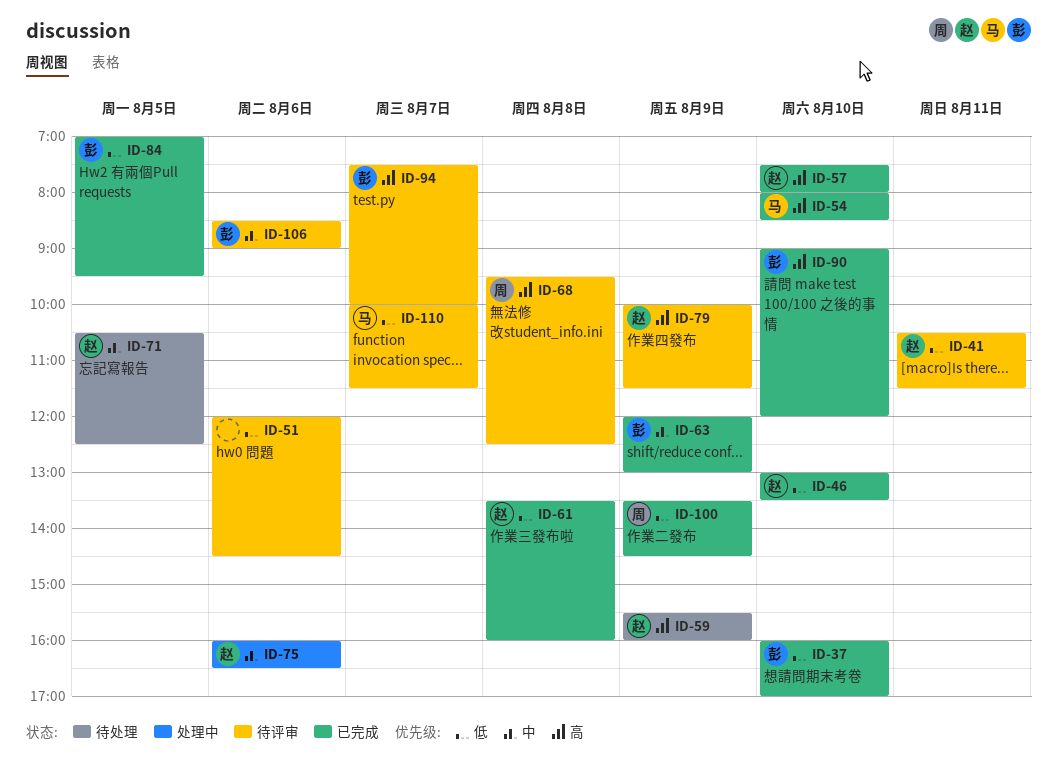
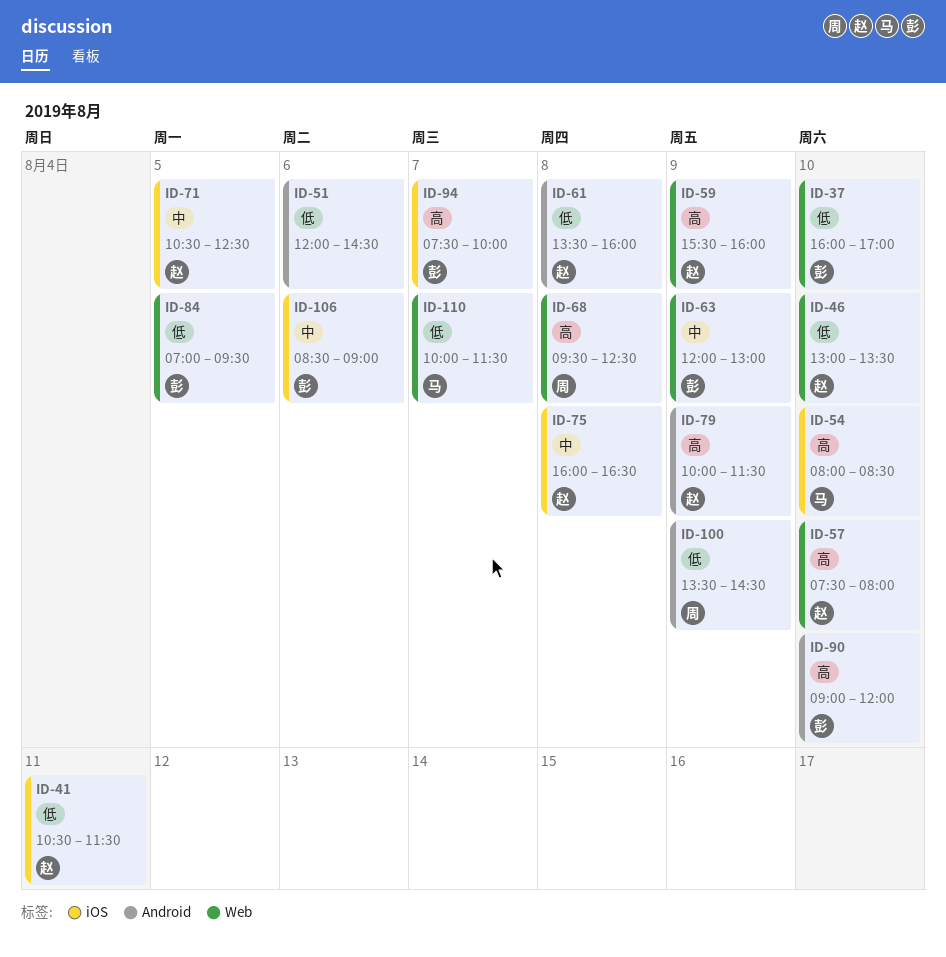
ID-75, day: Aug 6 -> Aug 8

